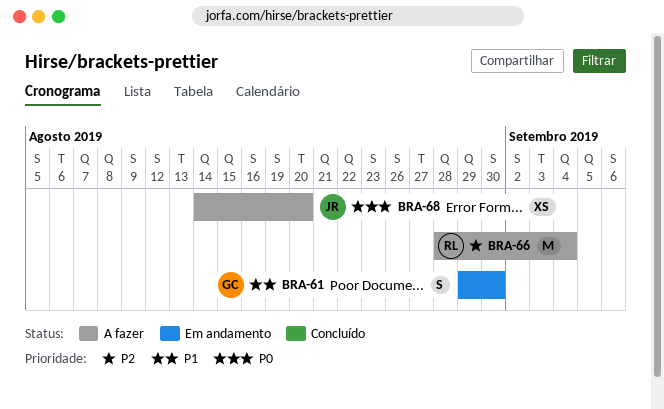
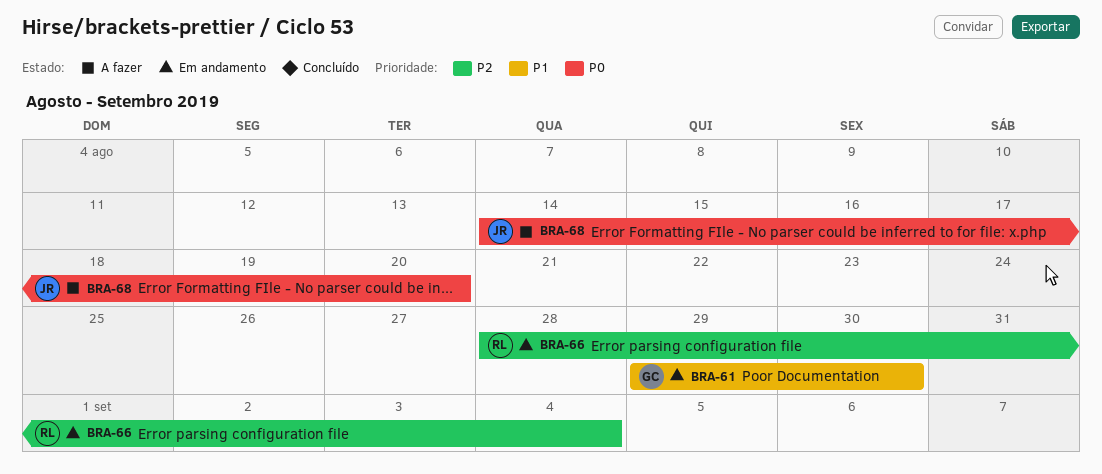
BRA-66, status: A fazer -> Em andamento

